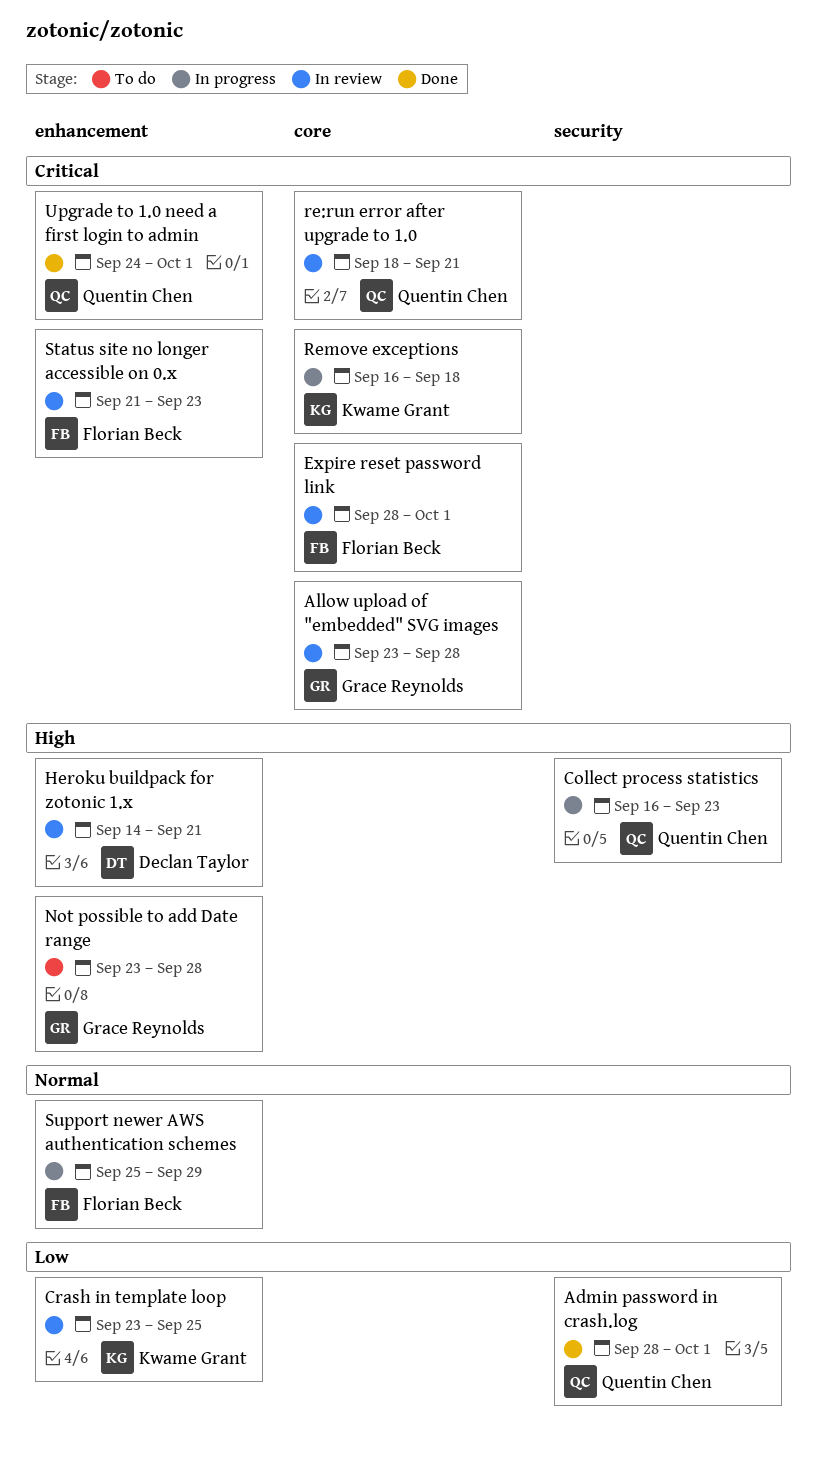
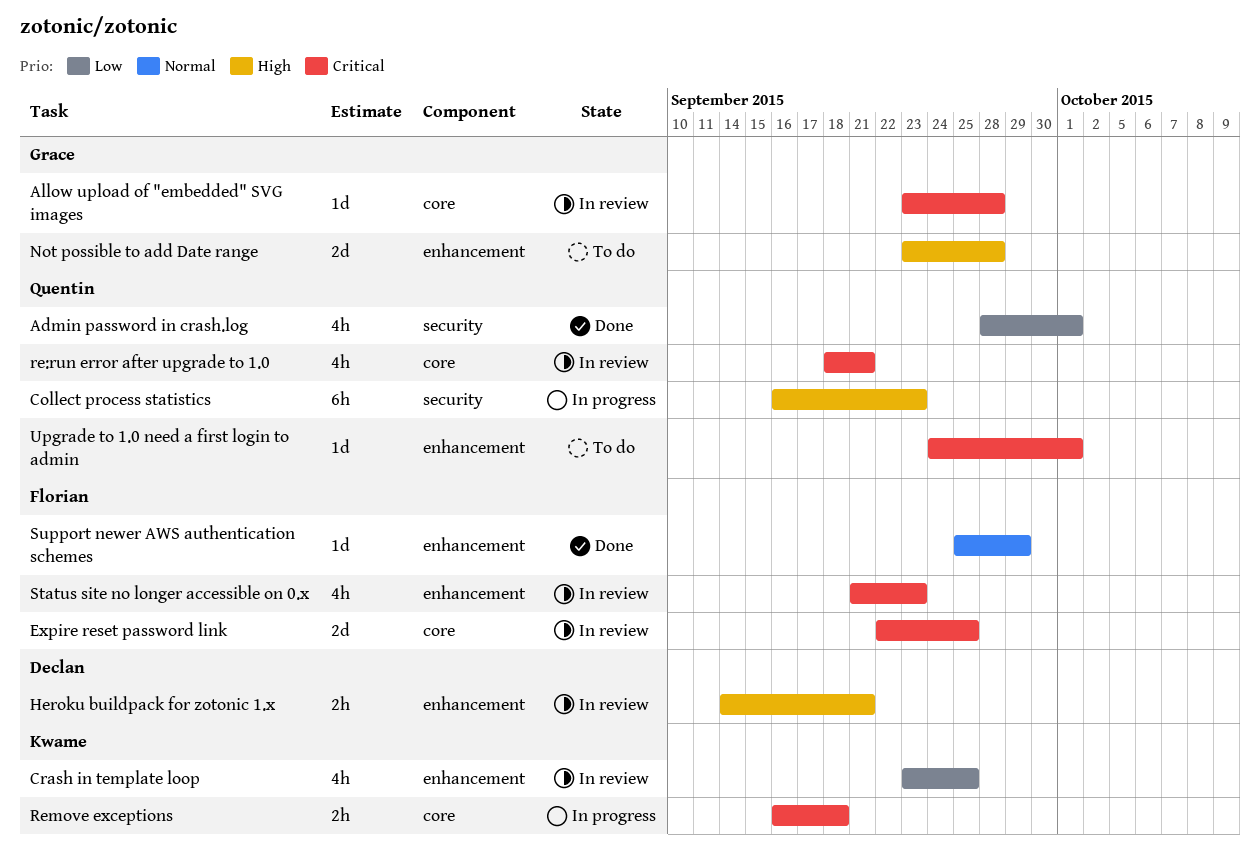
Expire reset password link, start: Sep 28 -> Sep 22
Expire reset password link, due: Oct 1 -> Sep 25
Support newer AWS authentication schemes, status: In progress -> Done
Upgrade to 1.0 need a first login to admin, status: Done -> To do

